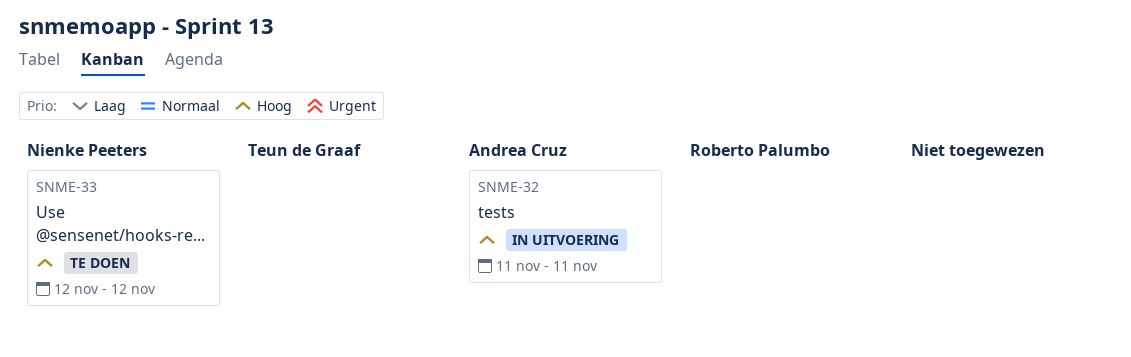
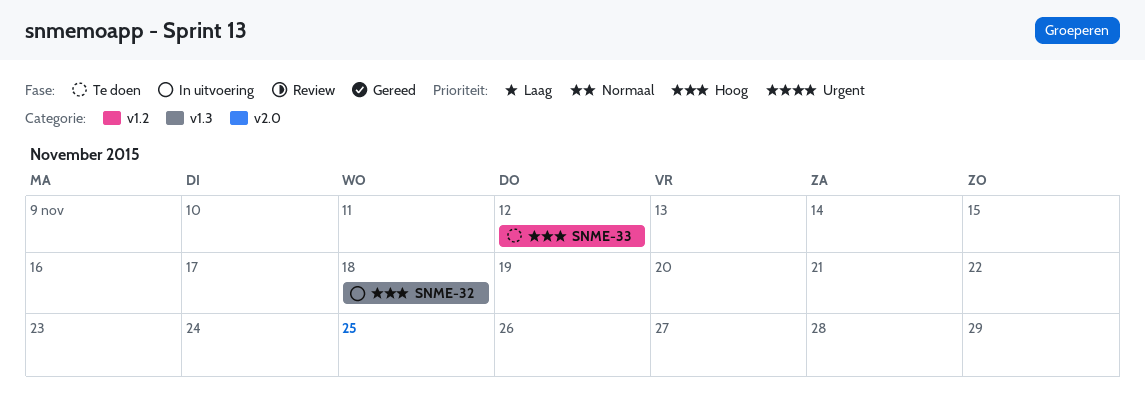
SNME-32, start: Nov 11 -> Nov 18
SNME-32, due: Nov 11 -> Nov 18

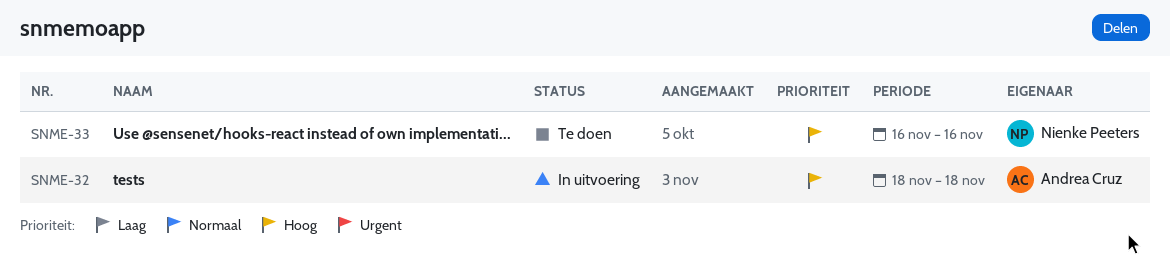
SNME-33, start: Nov 12 -> Nov 16
SNME-33, due: Nov 12 -> Nov 16

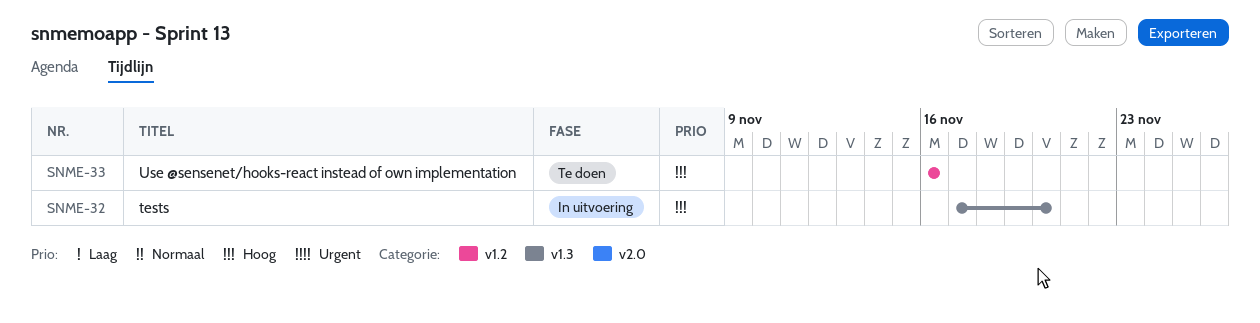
SNME-32, start: Nov 18 -> Nov 17
SNME-32, due: Nov 18 -> Nov 20

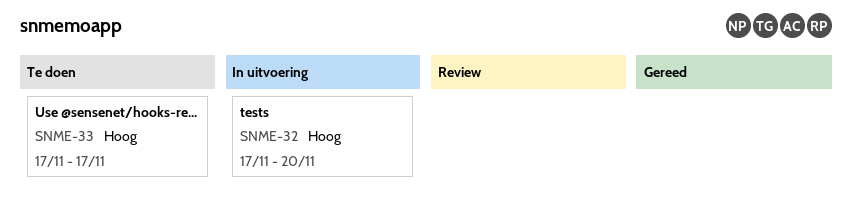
SNME-33, start: Nov 16 -> Nov 17
SNME-33, due: Nov 16 -> Nov 17

